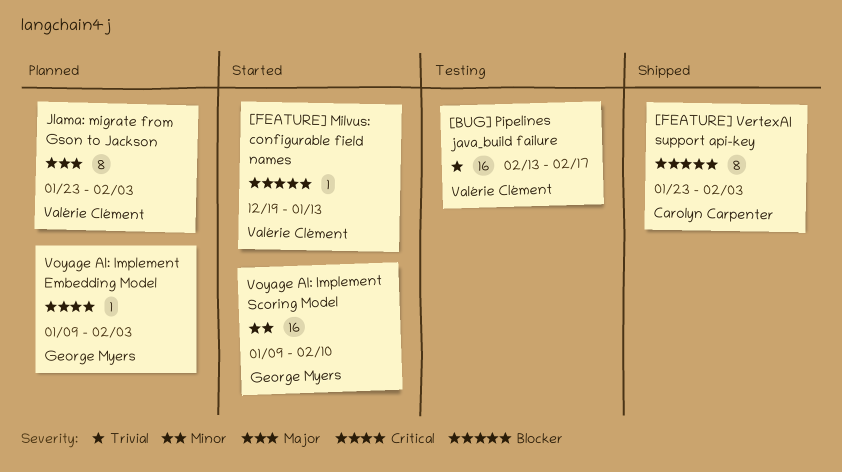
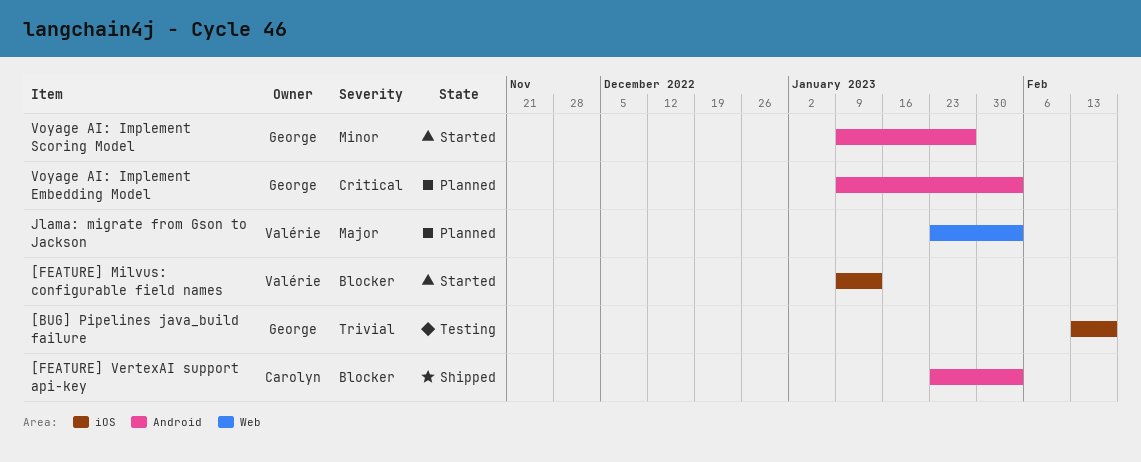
[BUG] Pipelines java_build failure, owner: Valérie Clément -> George Myers
[FEATURE] Milvus: configurable field names, start: Dec 19 -> Jan 9
Voyage AI: Implement Scoring Model, due: Feb 10 -> Jan 27

